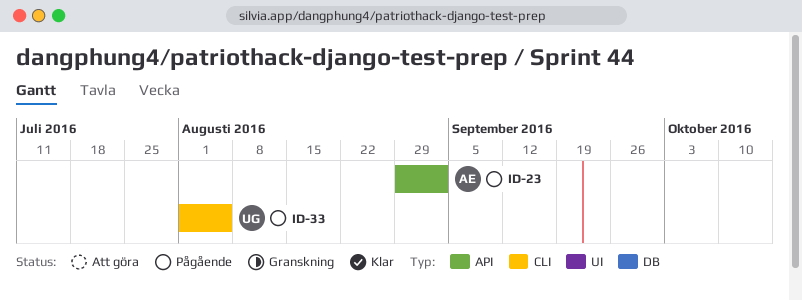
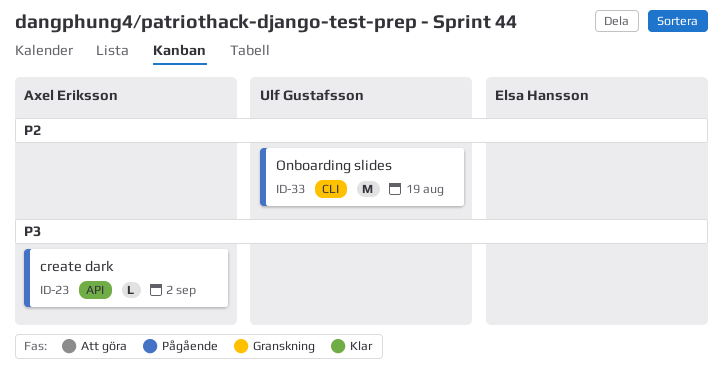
ID-33, due: Aug 5 -> Aug 19

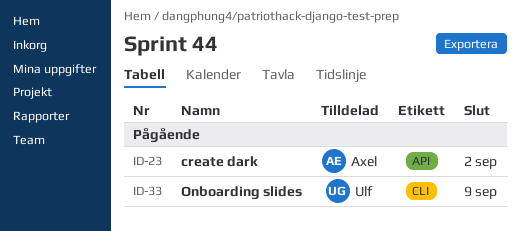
ID-33, due: Aug 19 -> Sep 9

